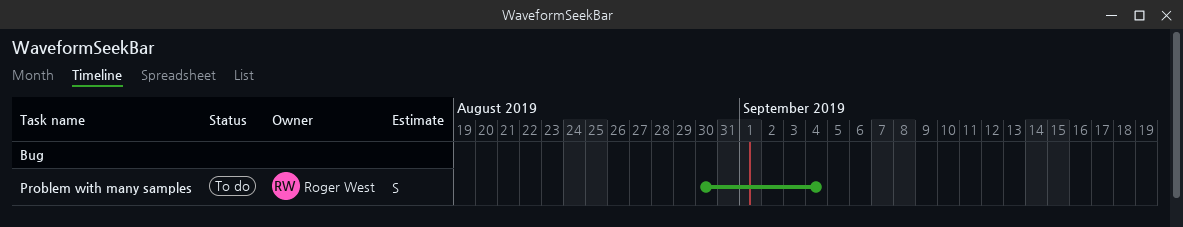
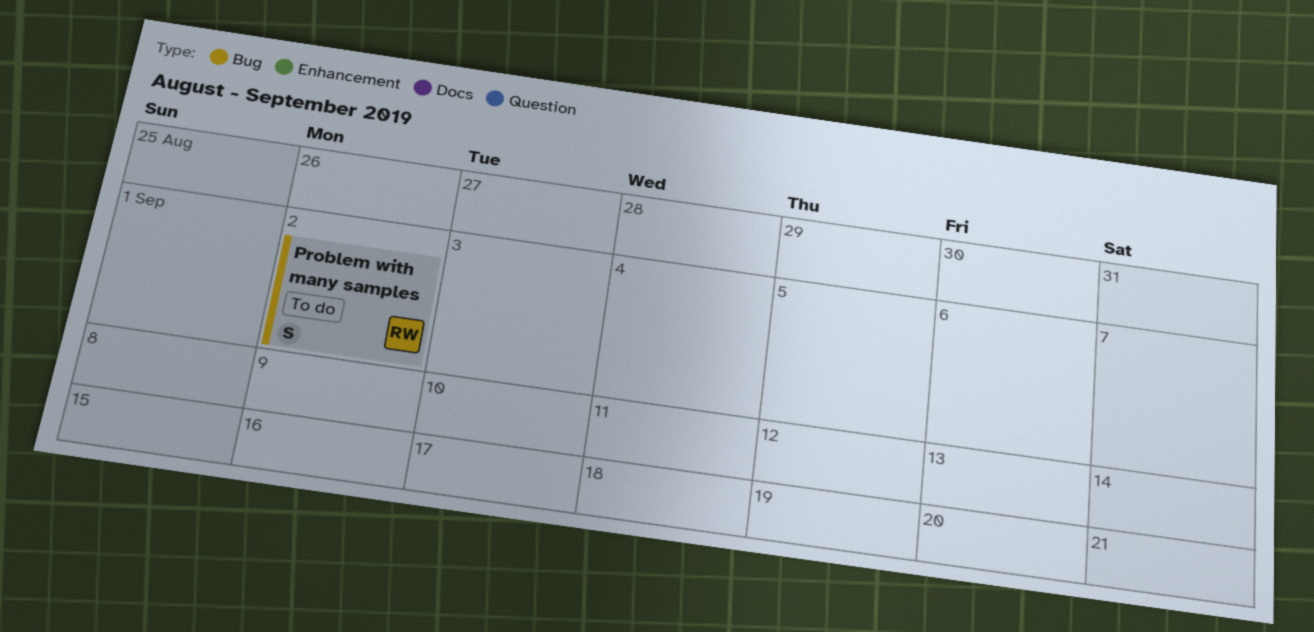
Problem with many samples, due: Sep 4 -> Sep 2

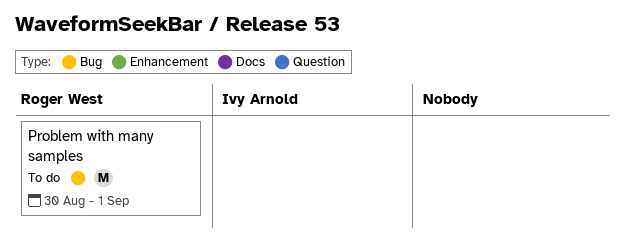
Problem with many samples, estimate: S -> M
Problem with many samples, due: Sep 2 -> Sep 1

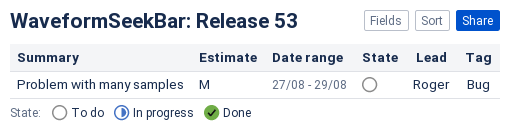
Problem with many samples, start: Aug 30 -> Aug 27
Problem with many samples, due: Sep 1 -> Aug 29

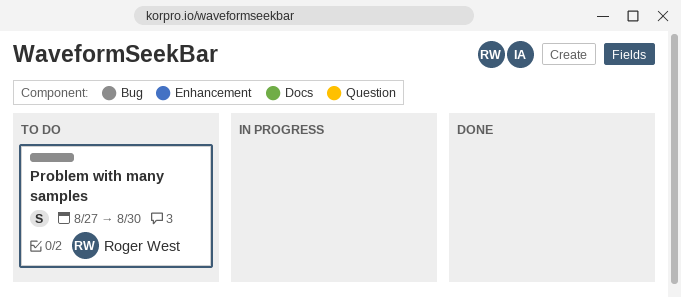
Problem with many samples, estimate: M -> S
Problem with many samples, due: Aug 29 -> Aug 30

